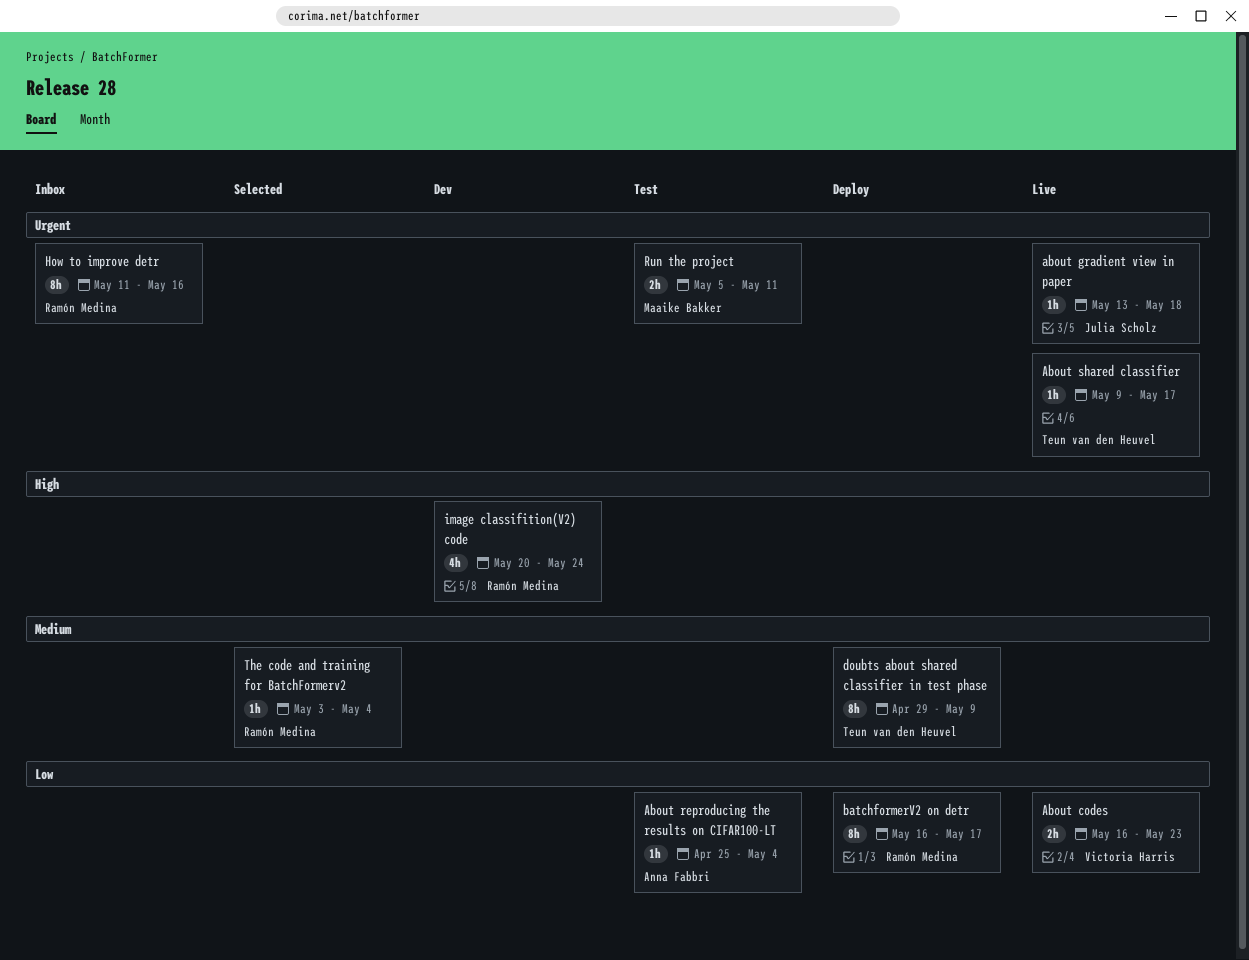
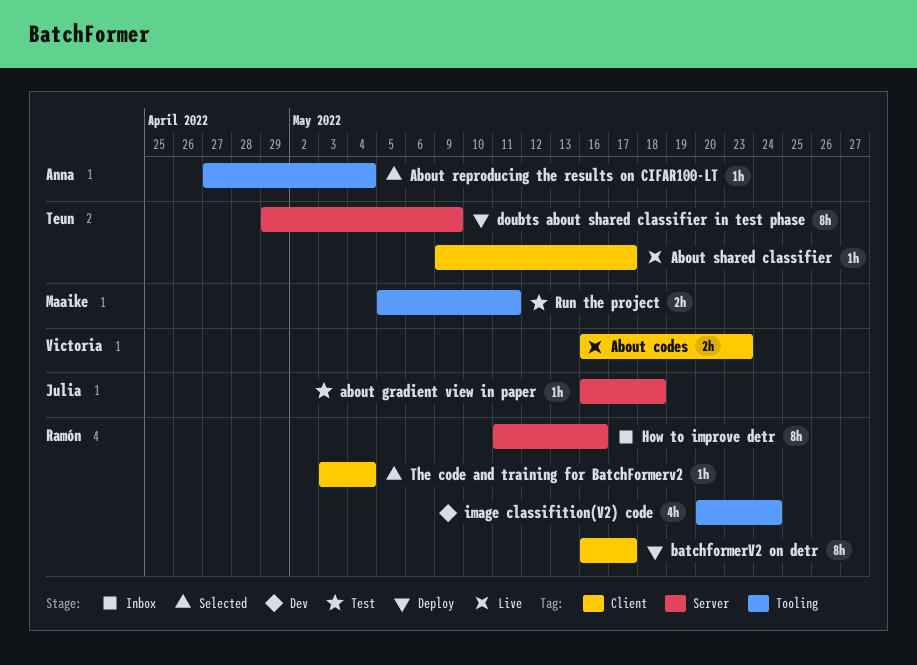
about gradient view in paper, status: Live -> Test
about gradient view in paper, start: May 13 -> May 16
About reproducing the results on CIFAR100-LT, status: Test -> Selected
About reproducing the results on CIFAR100-LT, start: Apr 25 -> Apr 27

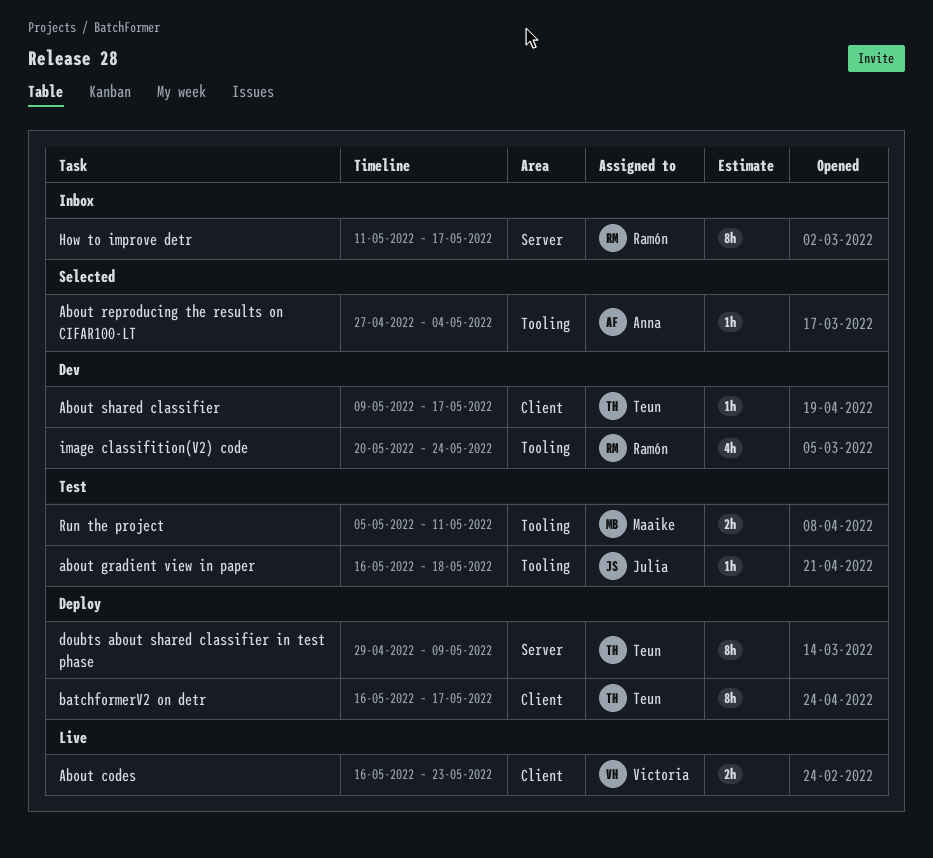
about gradient view in paper, label: Server -> Tooling
About shared classifier, status: Live -> Dev
batchformerV2 on detr, owner: Ramón -> Teun
How to improve detr, due: May 16 -> May 17
The code and training for BatchFormerv2: present -> none

